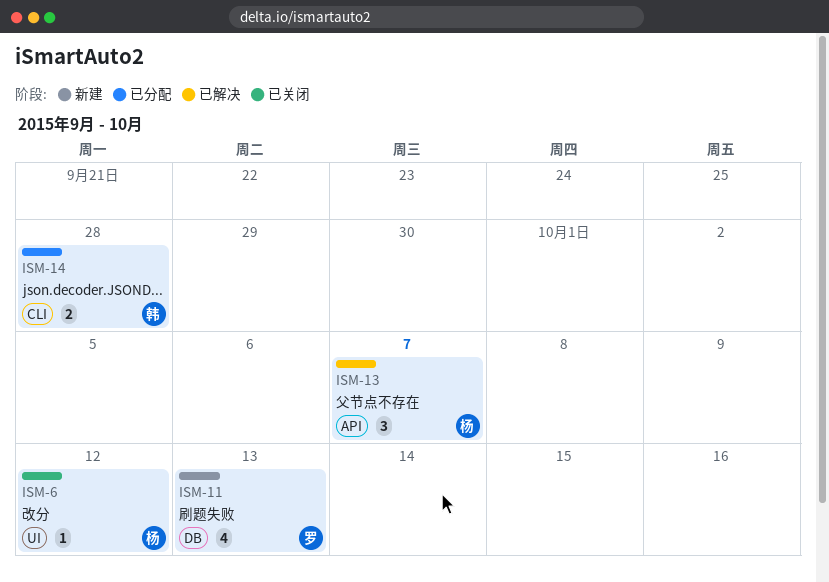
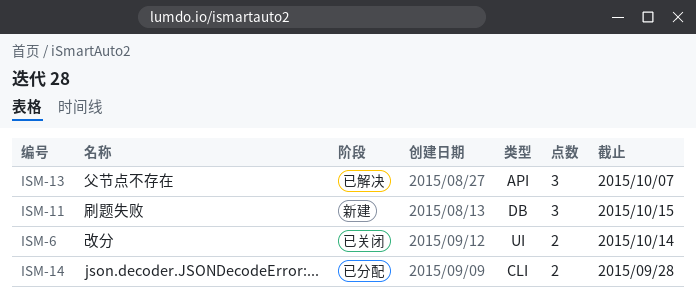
ISM-6, estimate: 1 -> 2
ISM-6, due: Oct 12 -> Oct 14
ISM-11, estimate: 4 -> 3
ISM-11, due: Oct 13 -> Oct 15

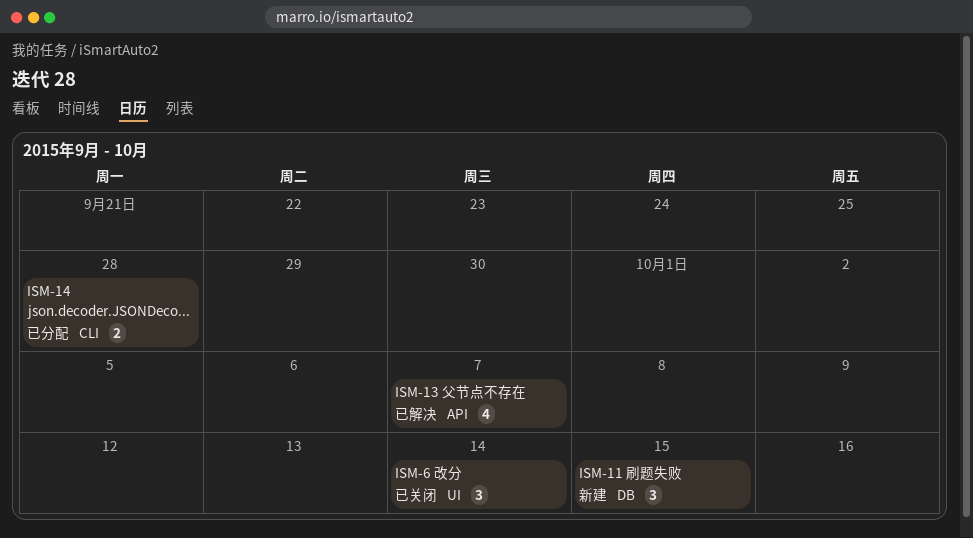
ISM-6, estimate: 2 -> 3
ISM-13, estimate: 3 -> 4

